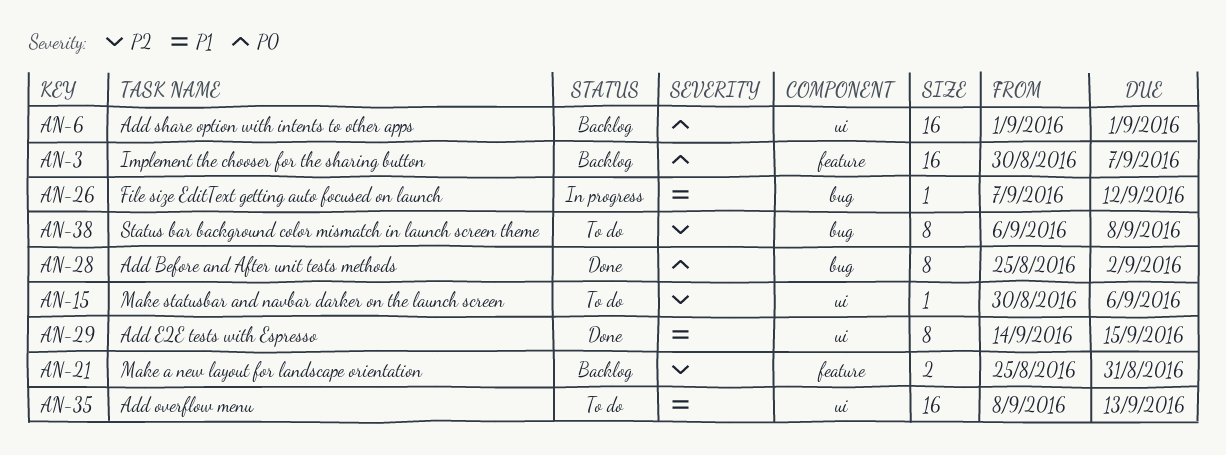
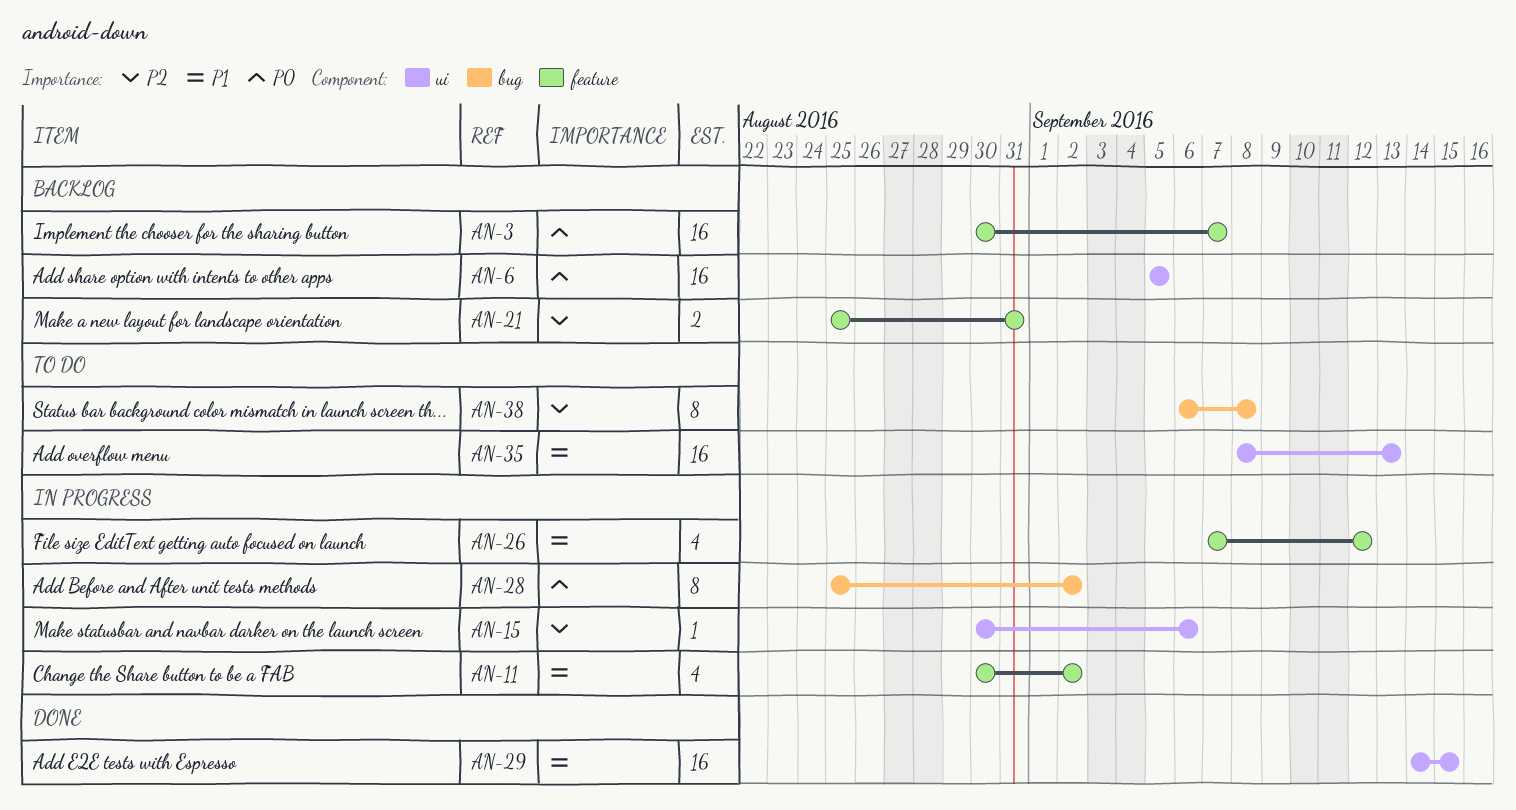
AN-6, start: Sep 1 -> Sep 5
AN-6, due: Sep 1 -> Sep 5
AN-11: none -> present
AN-15, status: To do -> In progress
AN-26, label: bug -> feature
AN-26, estimate: 1 -> 4
AN-28, status: Done -> In progress
AN-29, estimate: 8 -> 16

